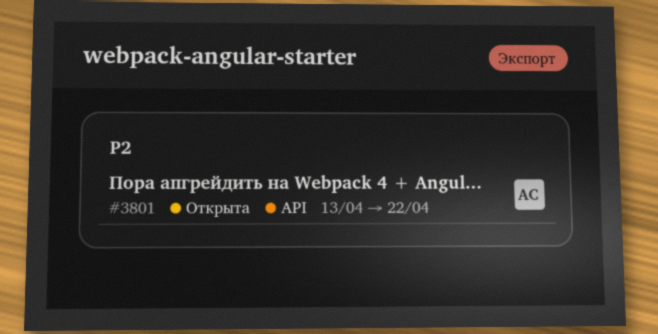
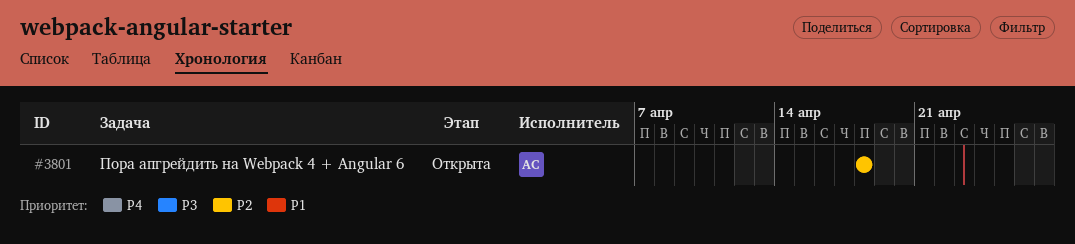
#3801, start: Apr 13 -> Apr 18
#3801, due: Apr 22 -> Apr 18

